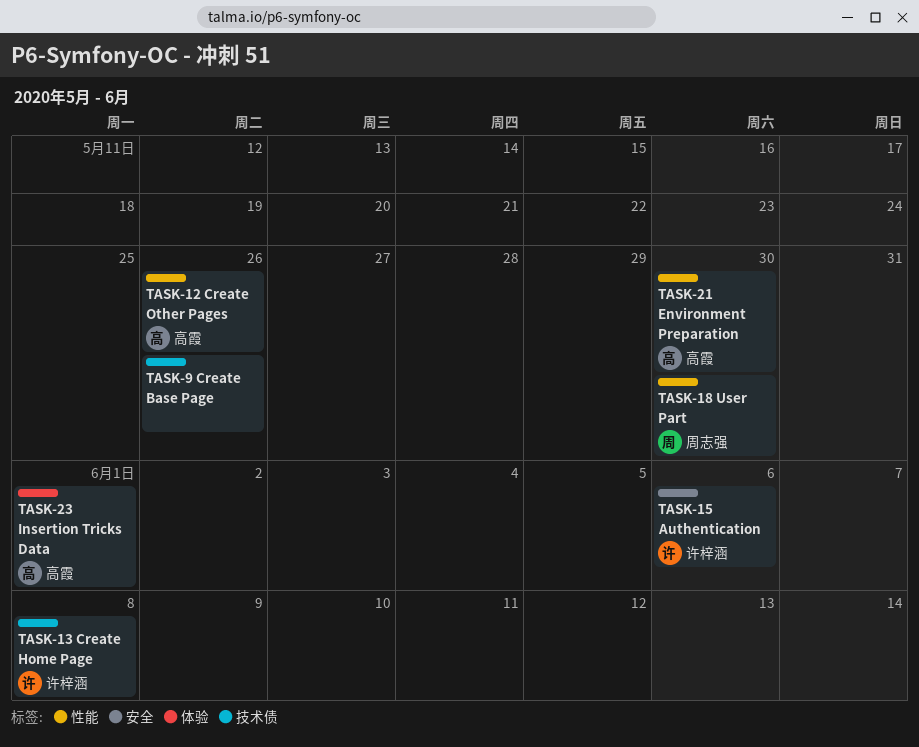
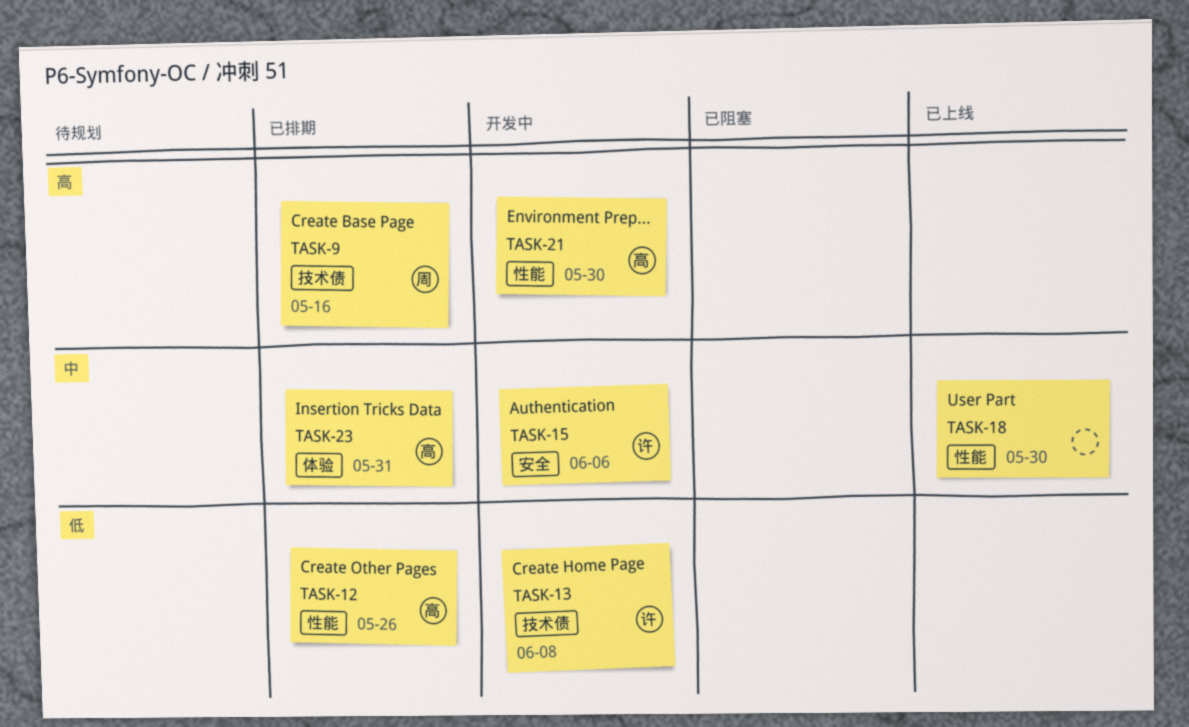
TASK-9, owner: none -> 周志强
TASK-9, due: May 26 -> May 16
TASK-18, owner: 周志强 -> none
TASK-23, due: Jun 1 -> May 31

